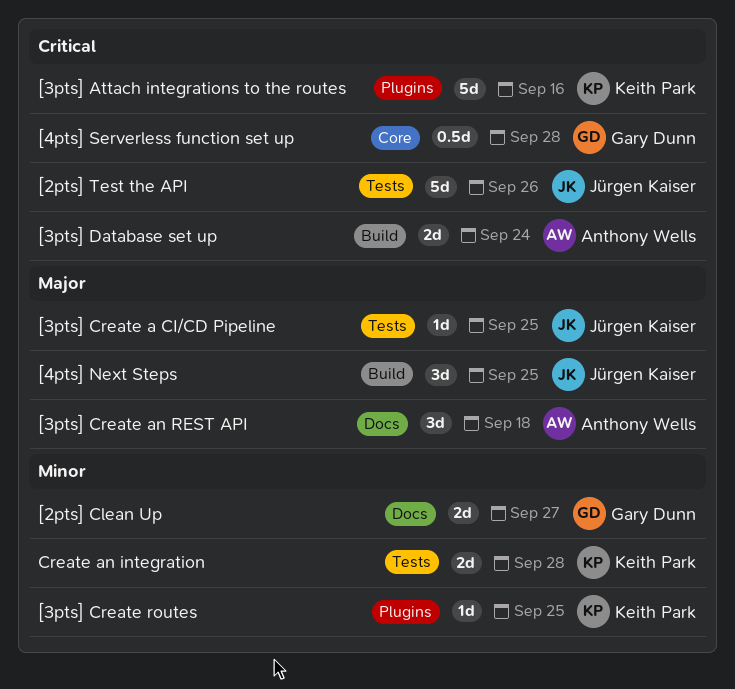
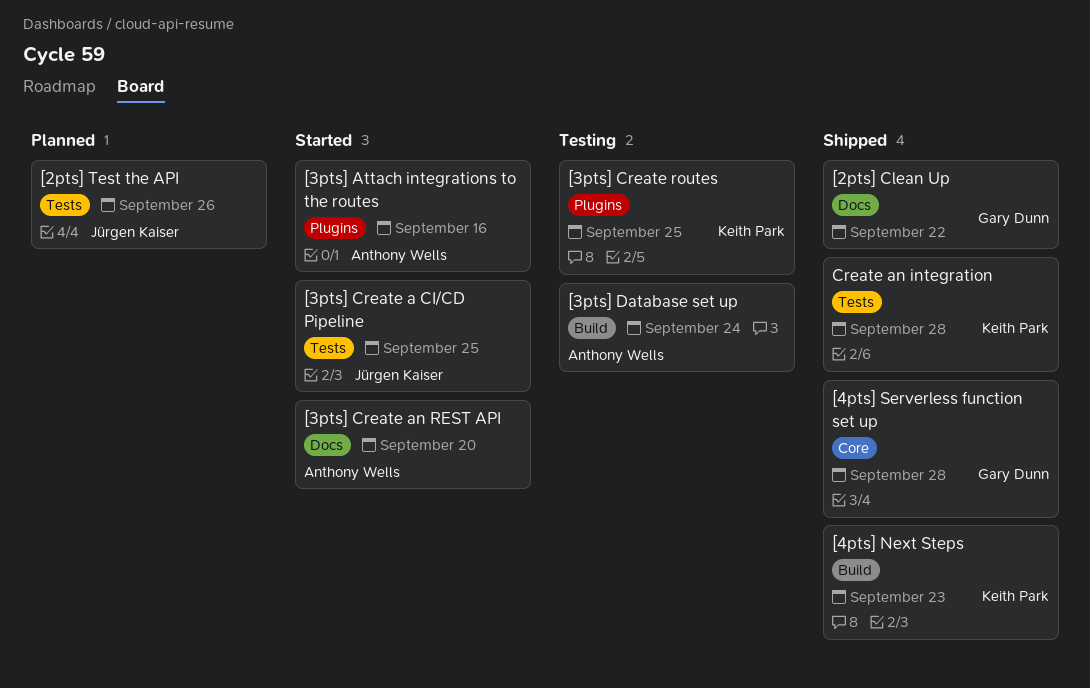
[2pts] Clean Up, due: Sep 27 -> Sep 22
[3pts] Attach integrations to the routes, owner: Keith Park -> Anthony Wells
[3pts] Create an REST API, due: Sep 18 -> Sep 20
[4pts] Next Steps, owner: Jürgen Kaiser -> Keith Park
[4pts] Next Steps, due: Sep 25 -> Sep 23

